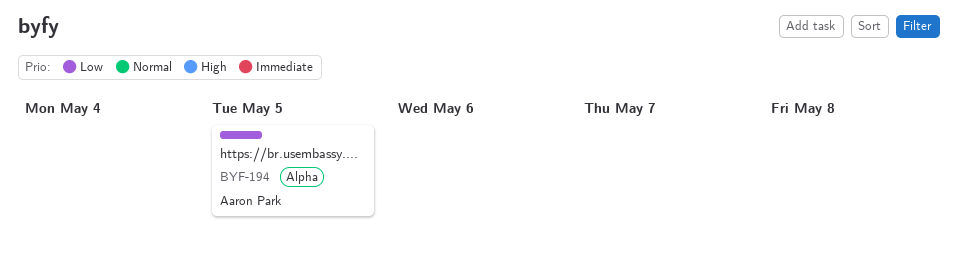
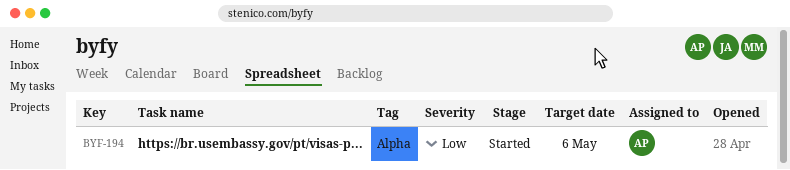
BYF-194, due: May 5 -> May 6

